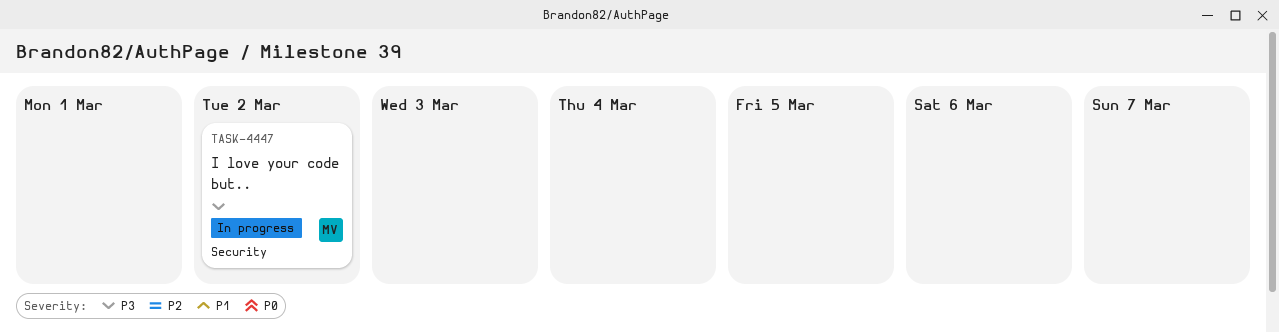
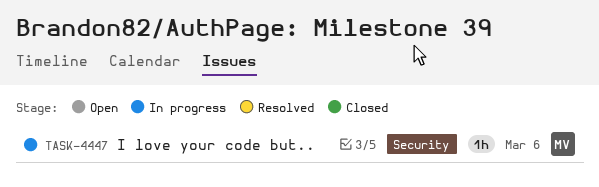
TASK-4447, due: Mar 2 -> Mar 6

